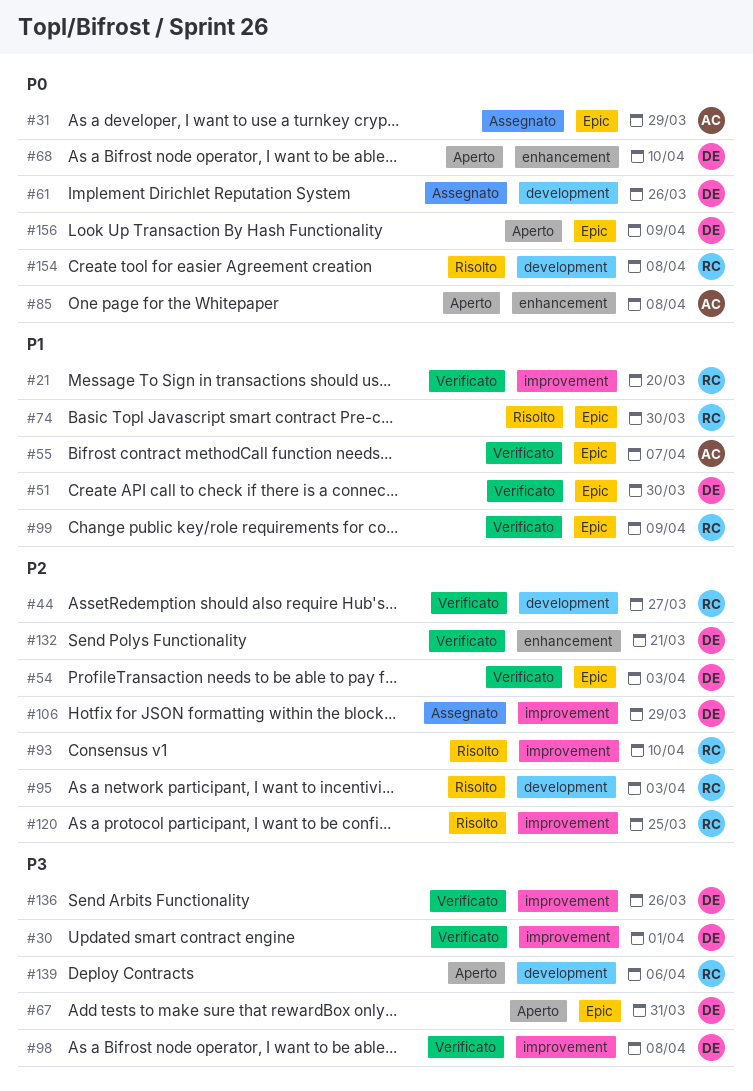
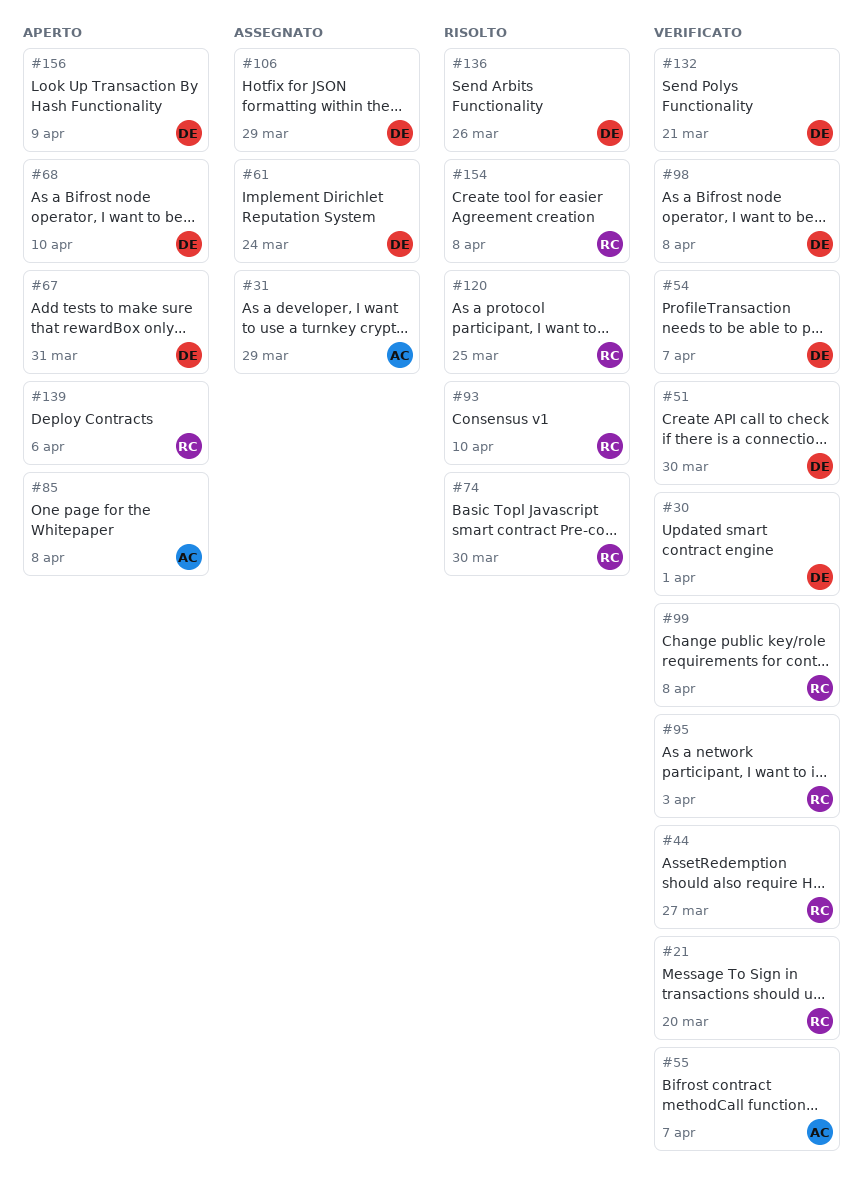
#54, due: Apr 3 -> Apr 7
#61, due: Mar 26 -> Mar 24
#95, status: Risolto -> Verificato
#99, due: Apr 9 -> Apr 8
#136, status: Verificato -> Risolto

